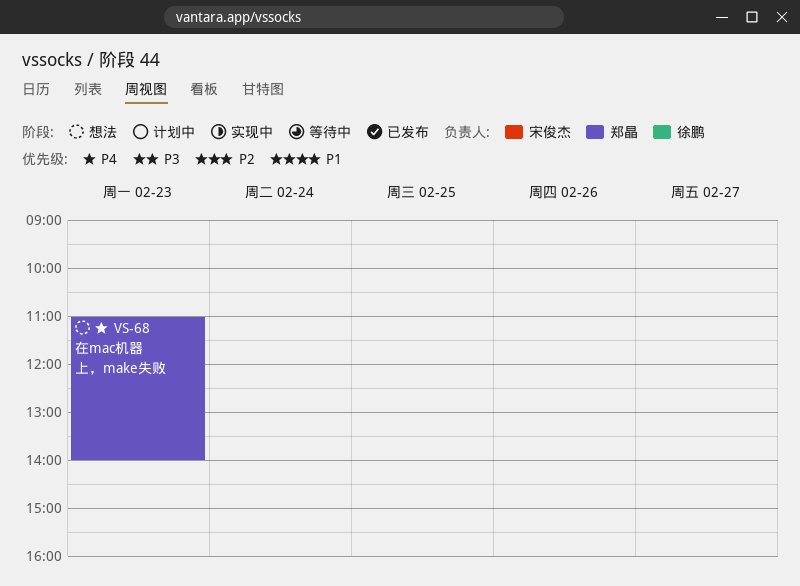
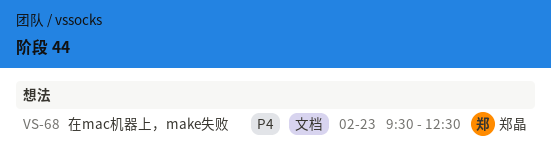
VS-68, begins: 11:00 -> 09:30
VS-68, ends: 14:00 -> 12:30

